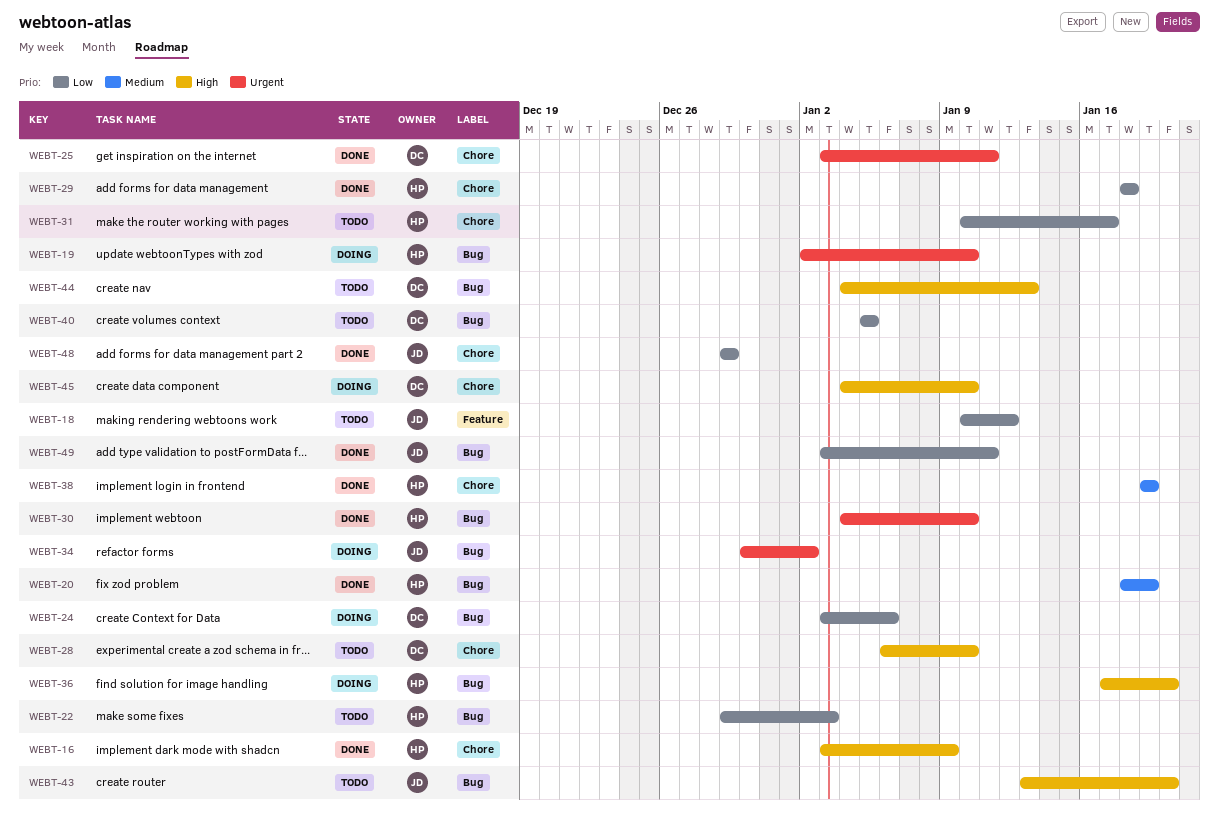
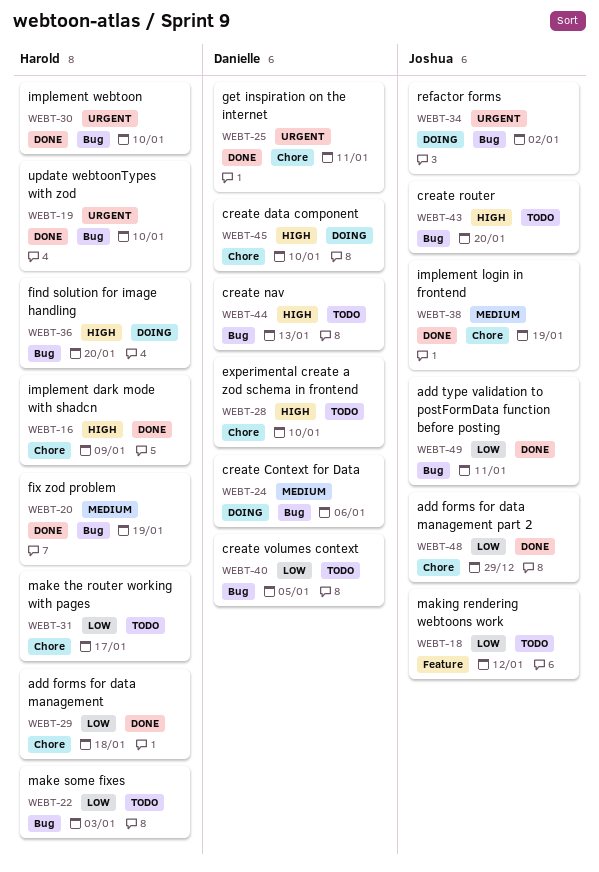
WEBT-19, status: Doing -> Done
WEBT-24, priority: Low -> Medium
WEBT-38, owner: Harold -> Joshua

